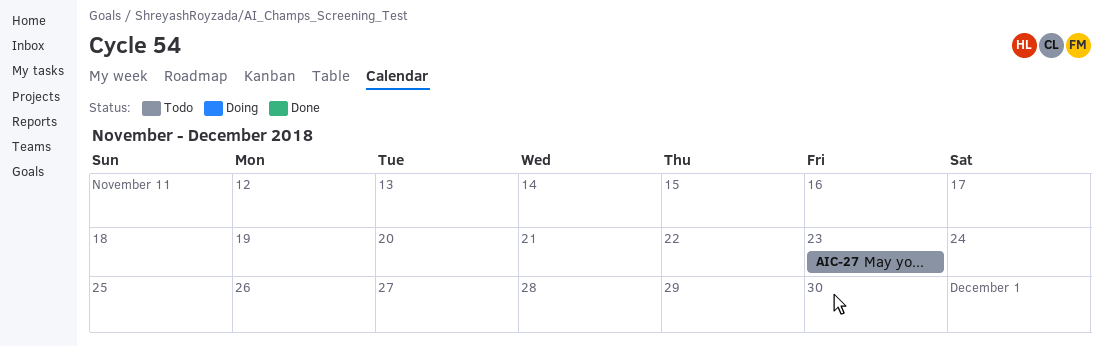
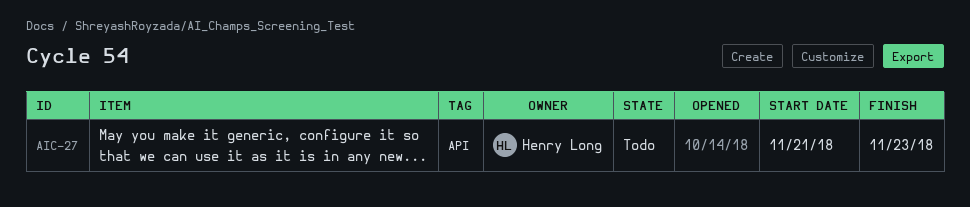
AIC-27, start: Nov 23 -> Nov 21

